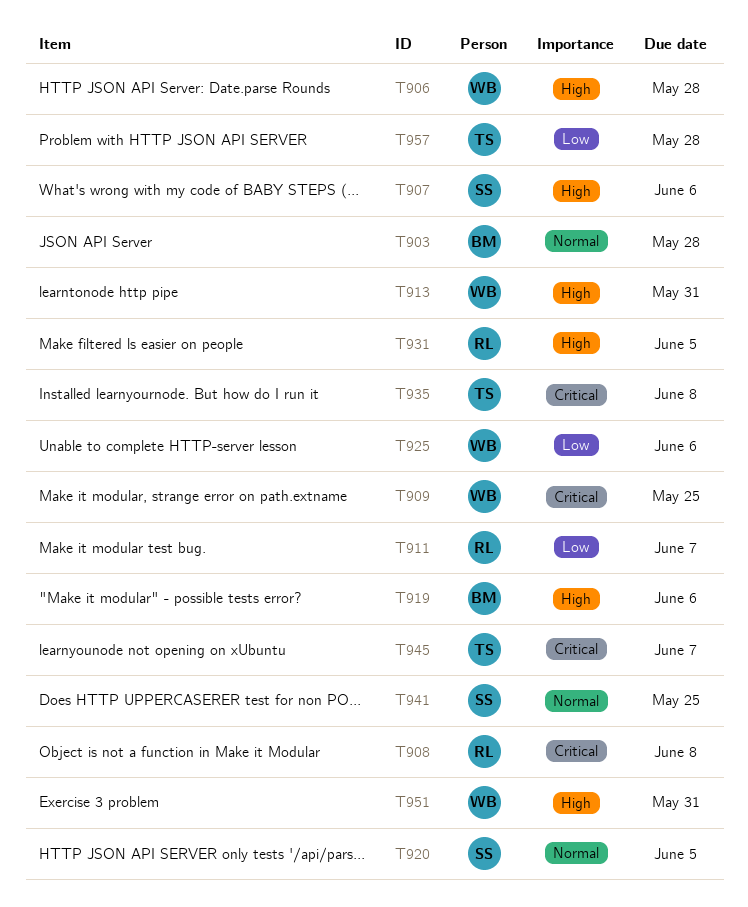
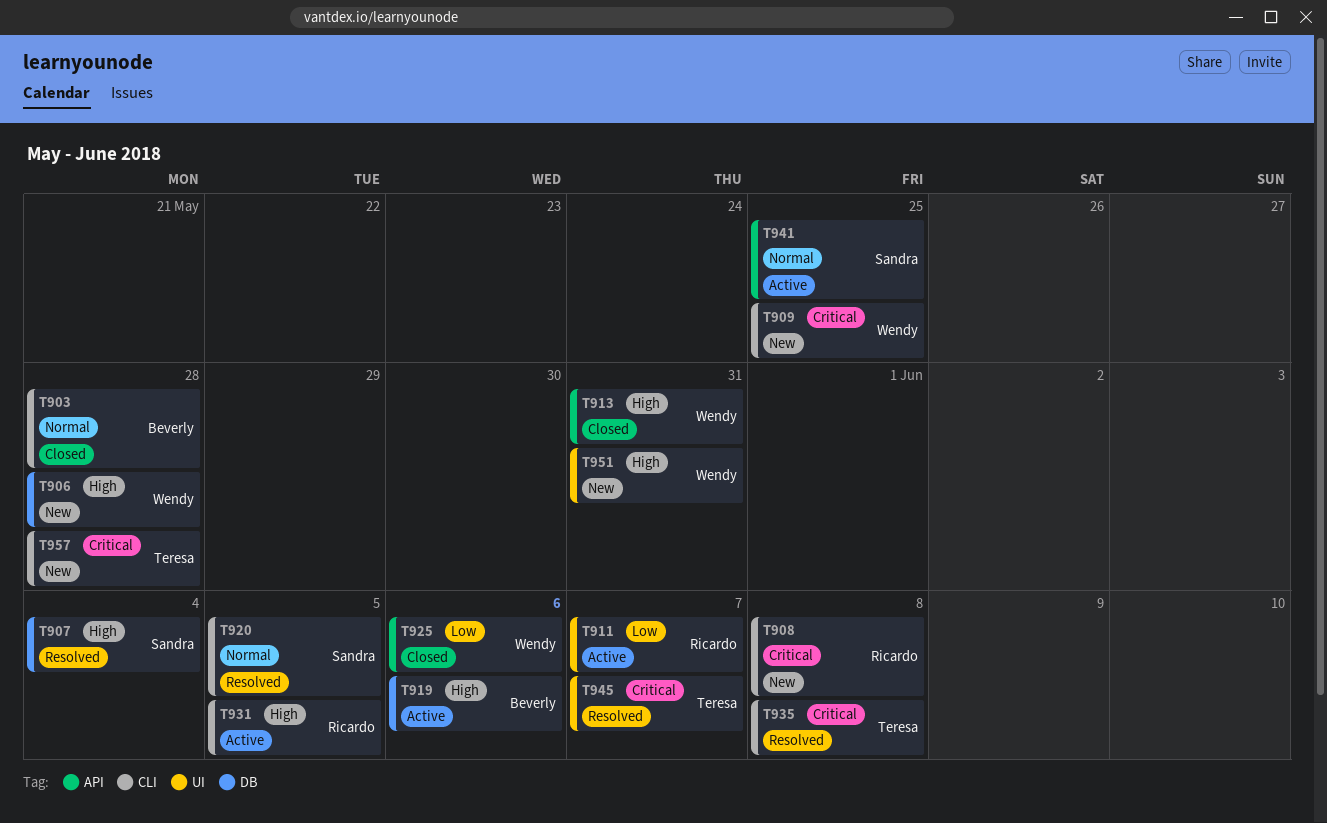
T907, due: Jun 6 -> Jun 4
T957, priority: Low -> Critical

